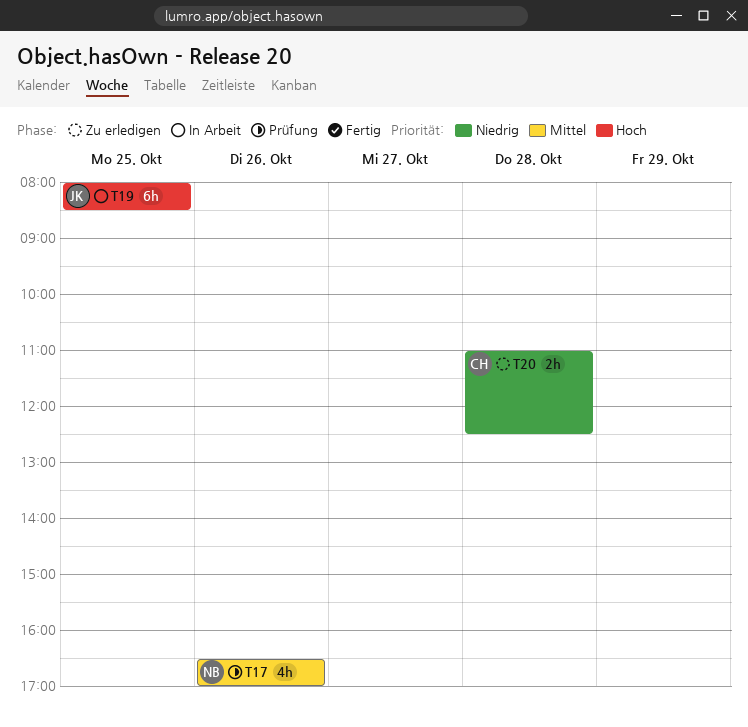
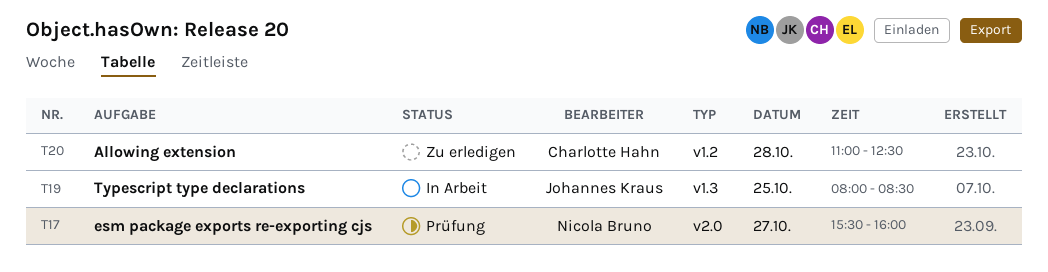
T17, day: Oct 26 -> Oct 27
T17, begins: 16:30 -> 15:30
T17, ends: 17:00 -> 16:00

